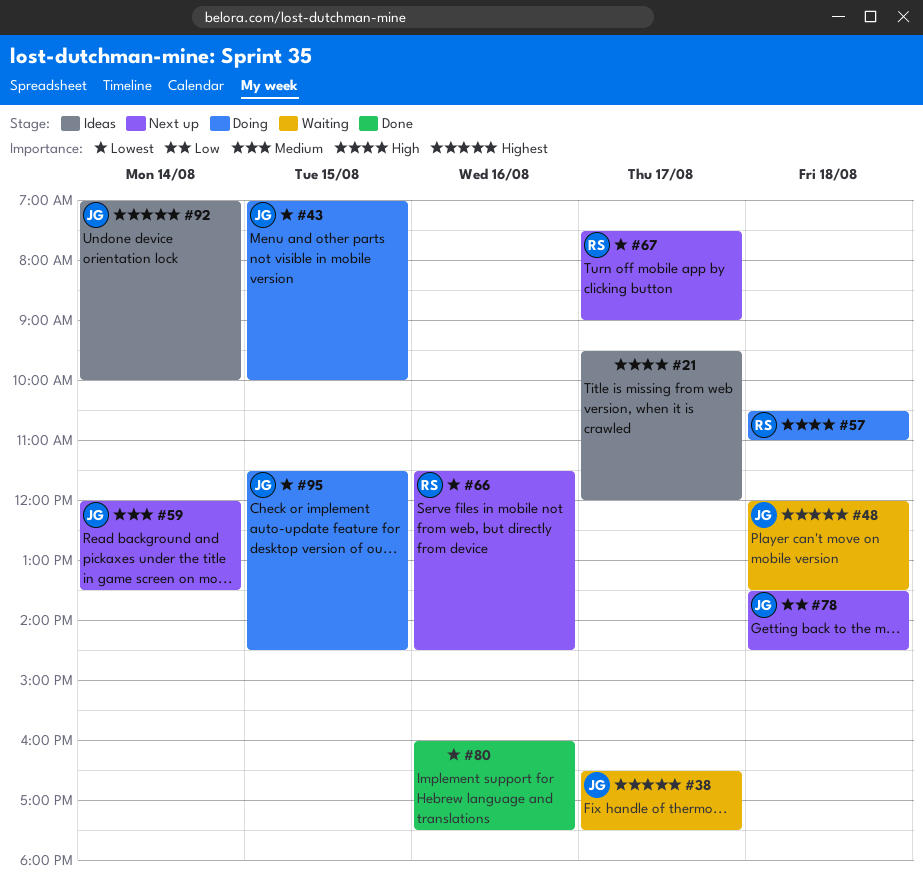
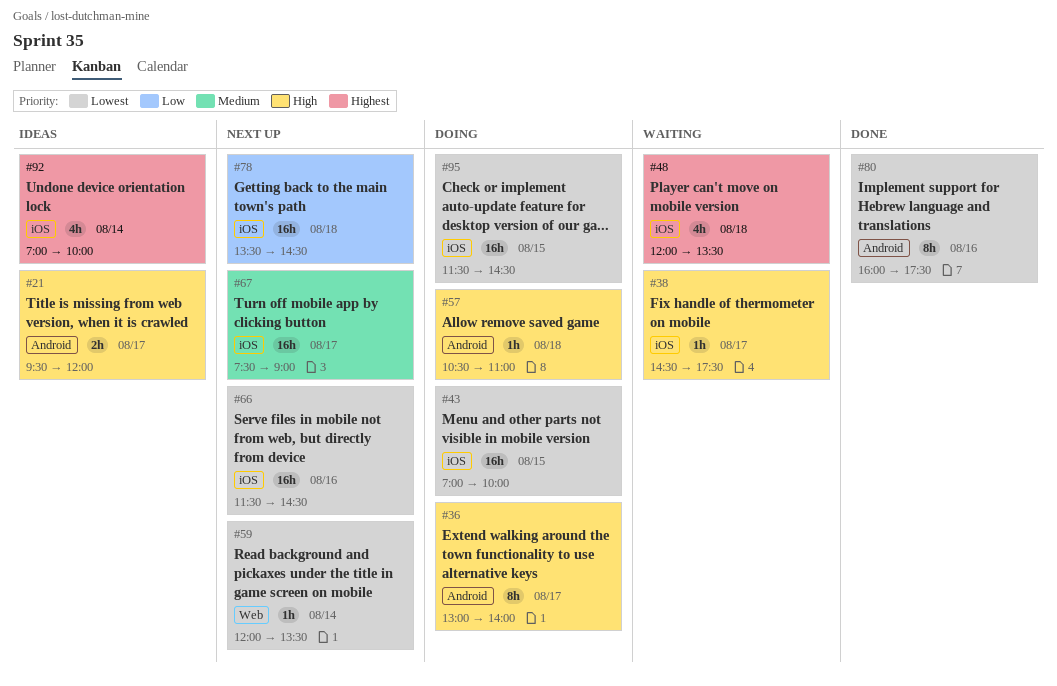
#36: none -> present
#38, priority: Highest -> High
#38, begins: 16:30 -> 14:30
#59, priority: Medium -> Lowest
#67, priority: Lowest -> Medium

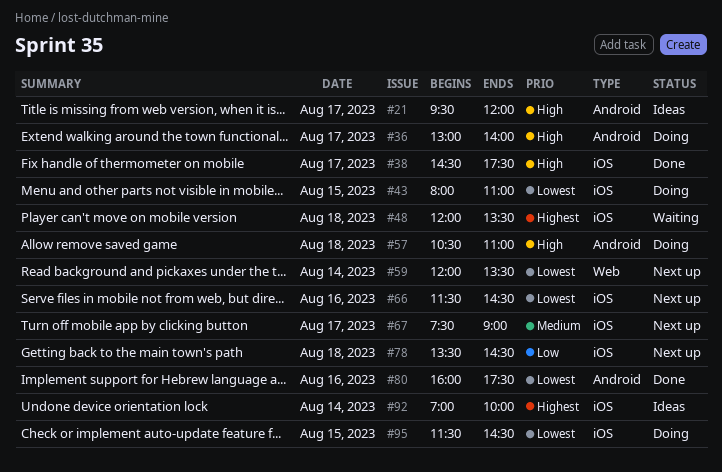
#38, status: Waiting -> Done
#43, begins: 07:00 -> 08:00
#43, ends: 10:00 -> 11:00

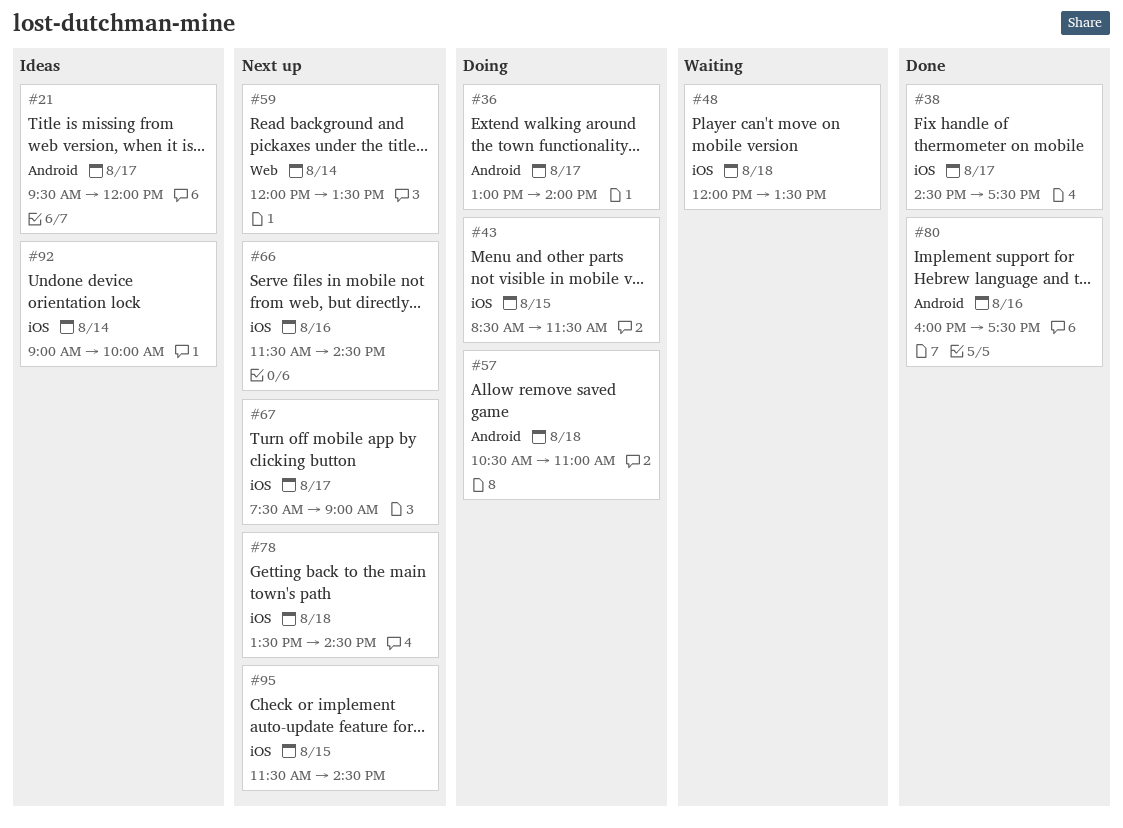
#43, begins: 08:00 -> 08:30
#43, ends: 11:00 -> 11:30
#92, begins: 07:00 -> 09:00
#95, status: Doing -> Next up

